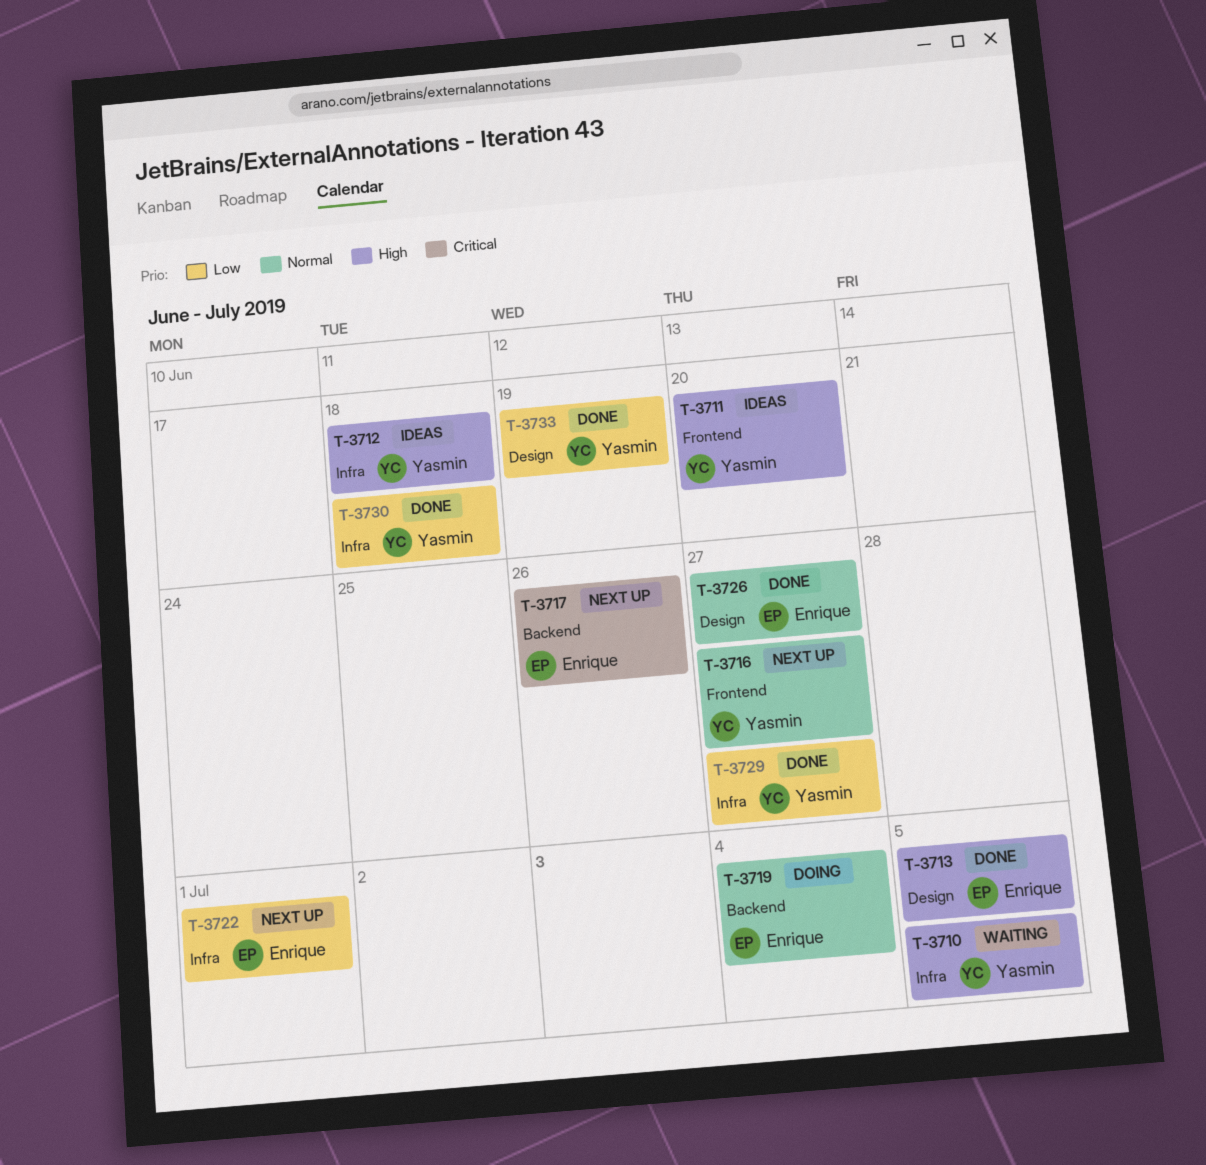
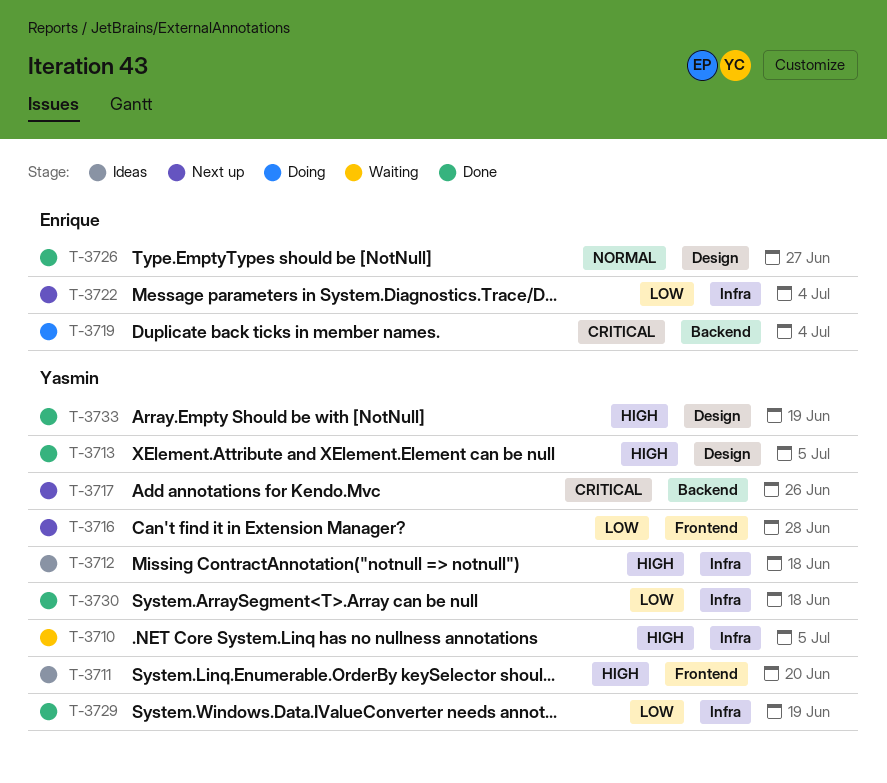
T-3713, owner: Enrique -> Yasmin
T-3716, priority: Normal -> Low
T-3716, due: Jun 27 -> Jun 28
T-3717, owner: Enrique -> Yasmin
T-3719, priority: Normal -> Critical
T-3722, due: Jul 1 -> Jul 4
T-3729, due: Jun 27 -> Jun 19
T-3733, priority: Low -> High

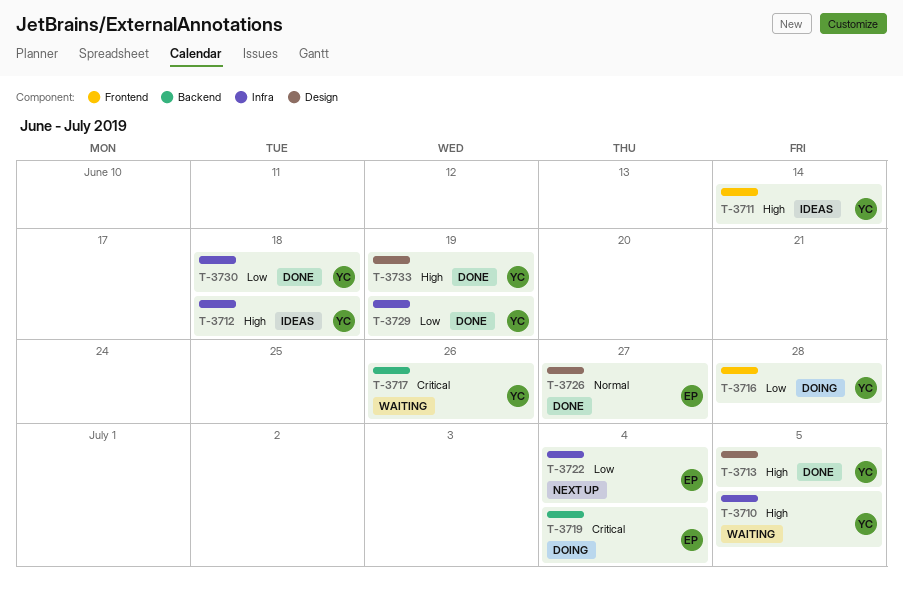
T-3711, due: Jun 20 -> Jun 14
T-3716, status: Next up -> Doing
T-3717, status: Next up -> Waiting

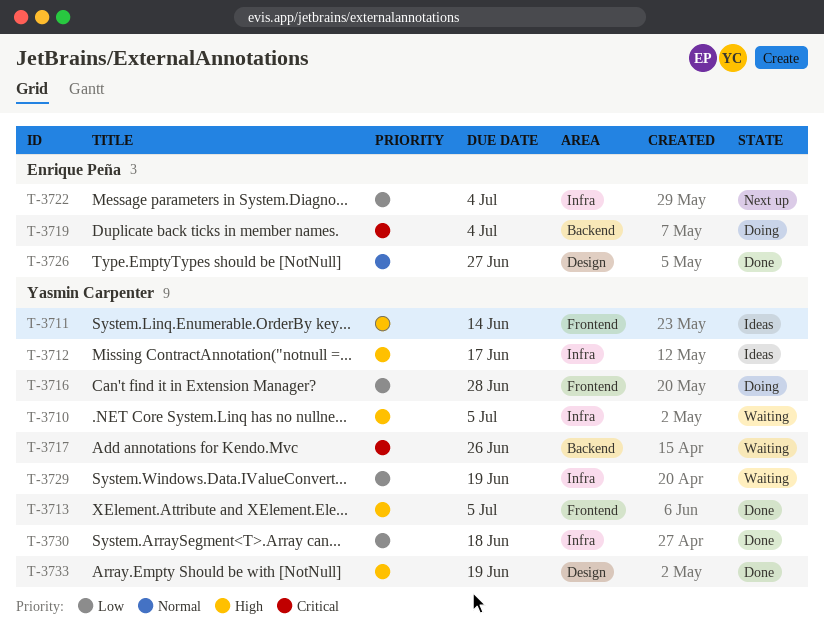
T-3712, due: Jun 18 -> Jun 17
T-3713, label: Design -> Frontend
T-3729, status: Done -> Waiting

